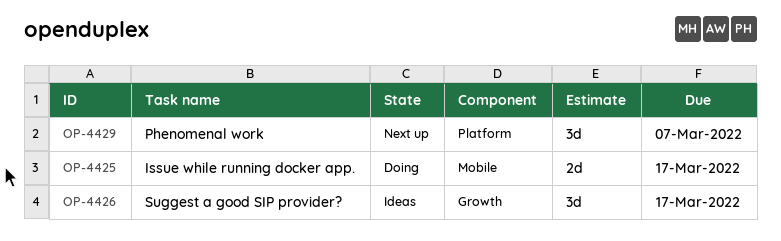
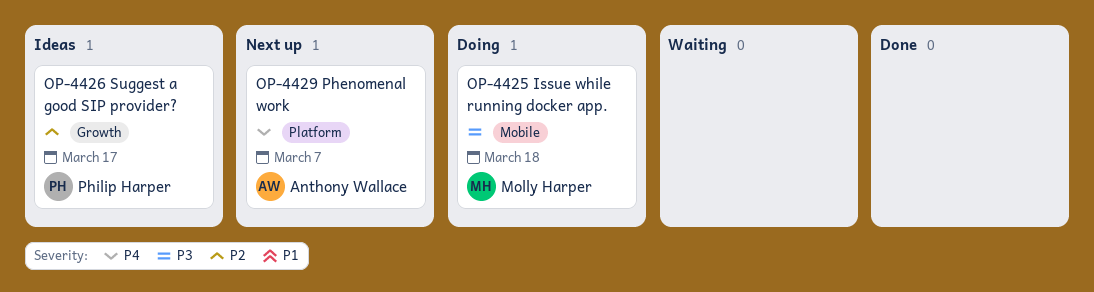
OP-4425, due: Mar 17 -> Mar 18

